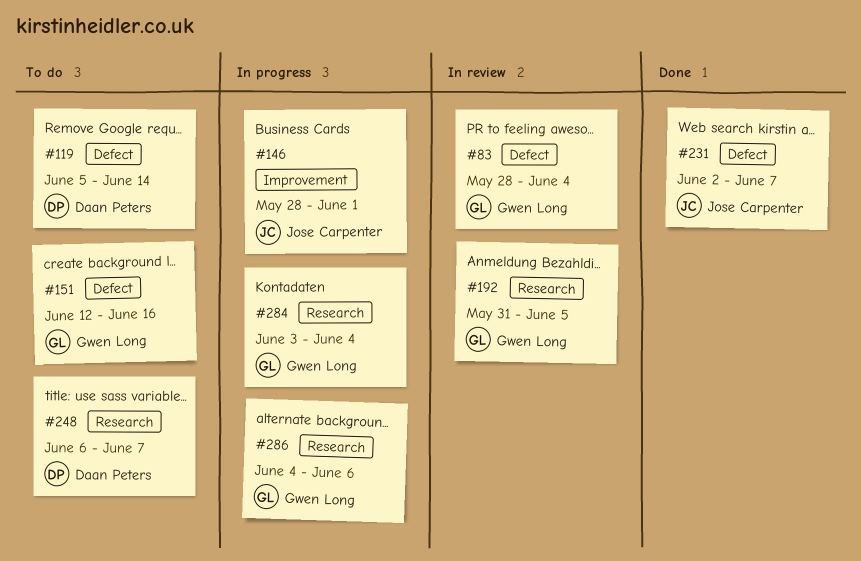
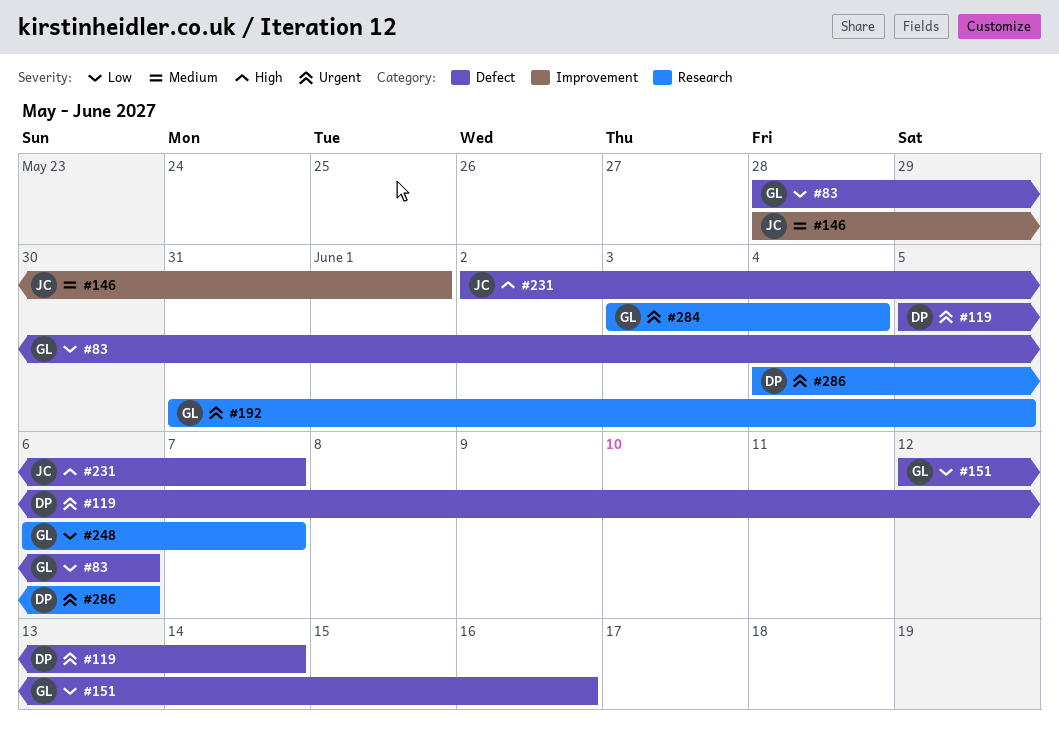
#83, due: Jun 4 -> Jun 6
#248, owner: Daan Peters -> Gwen Long
#286, owner: Gwen Long -> Daan Peters

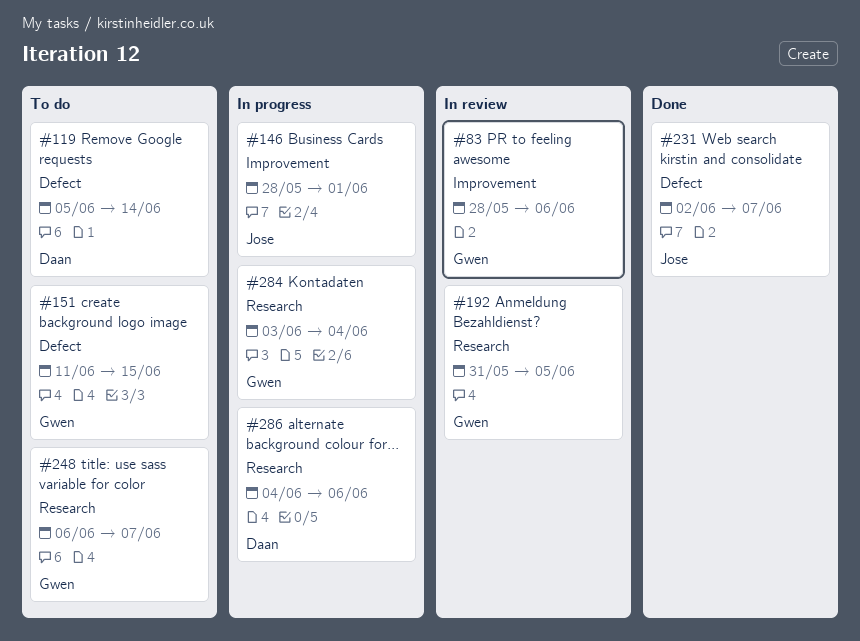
#83, label: Defect -> Improvement
#151, start: Jun 12 -> Jun 11
#151, due: Jun 16 -> Jun 15

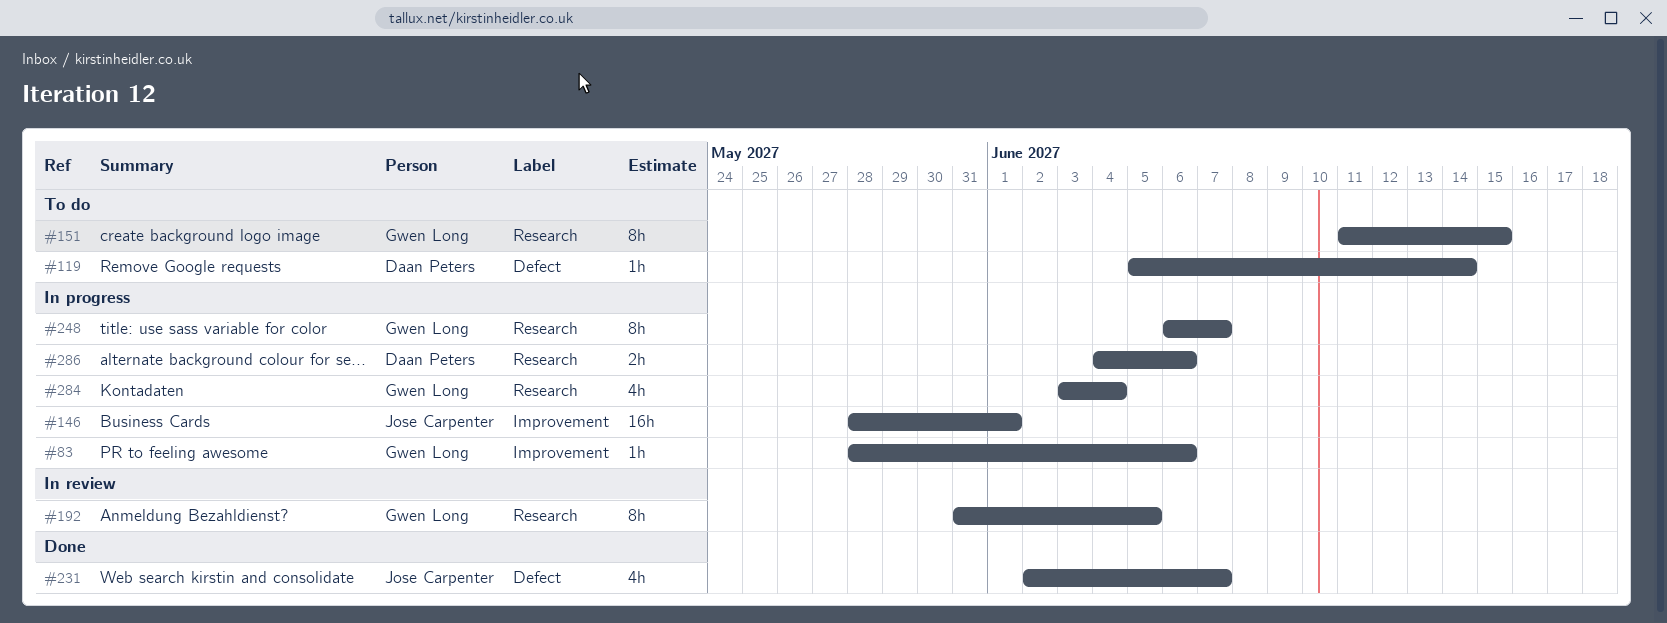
#83, status: In review -> In progress
#151, label: Defect -> Research
#248, status: To do -> In progress

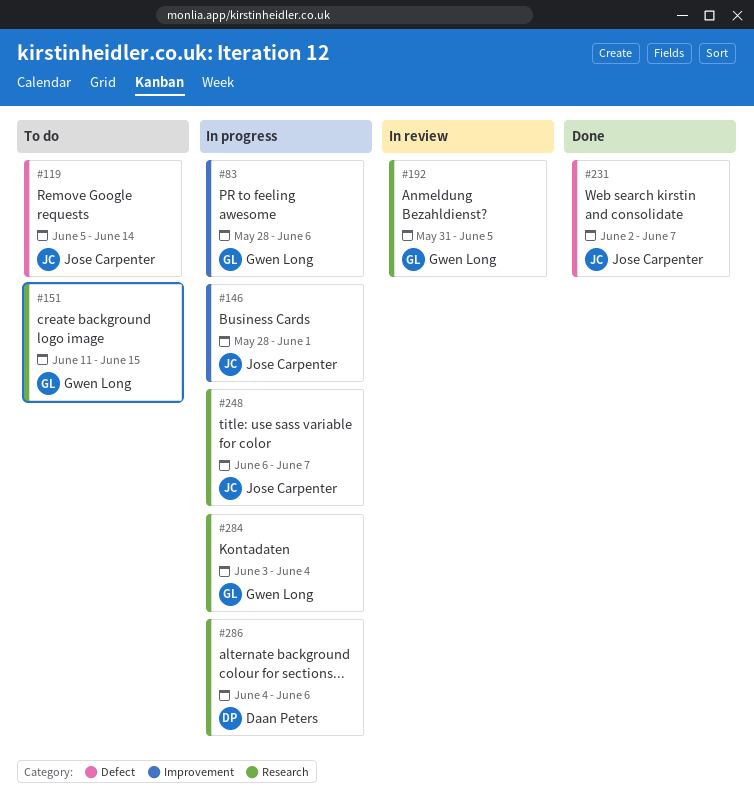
#119, owner: Daan Peters -> Jose Carpenter
#248, owner: Gwen Long -> Jose Carpenter

